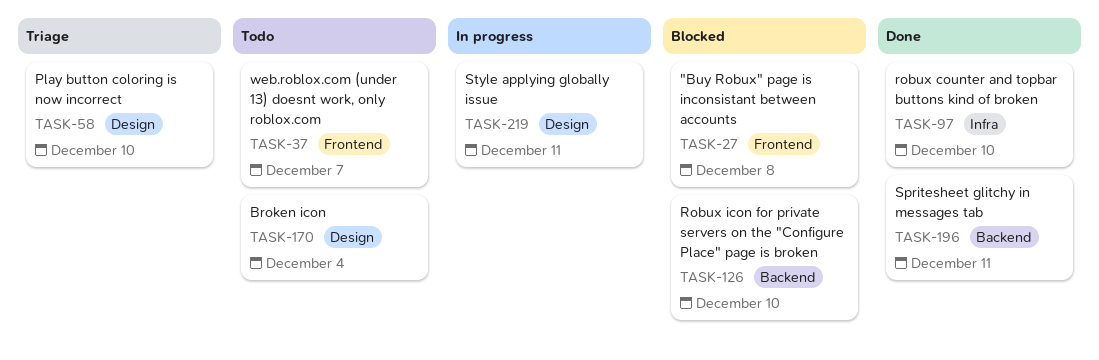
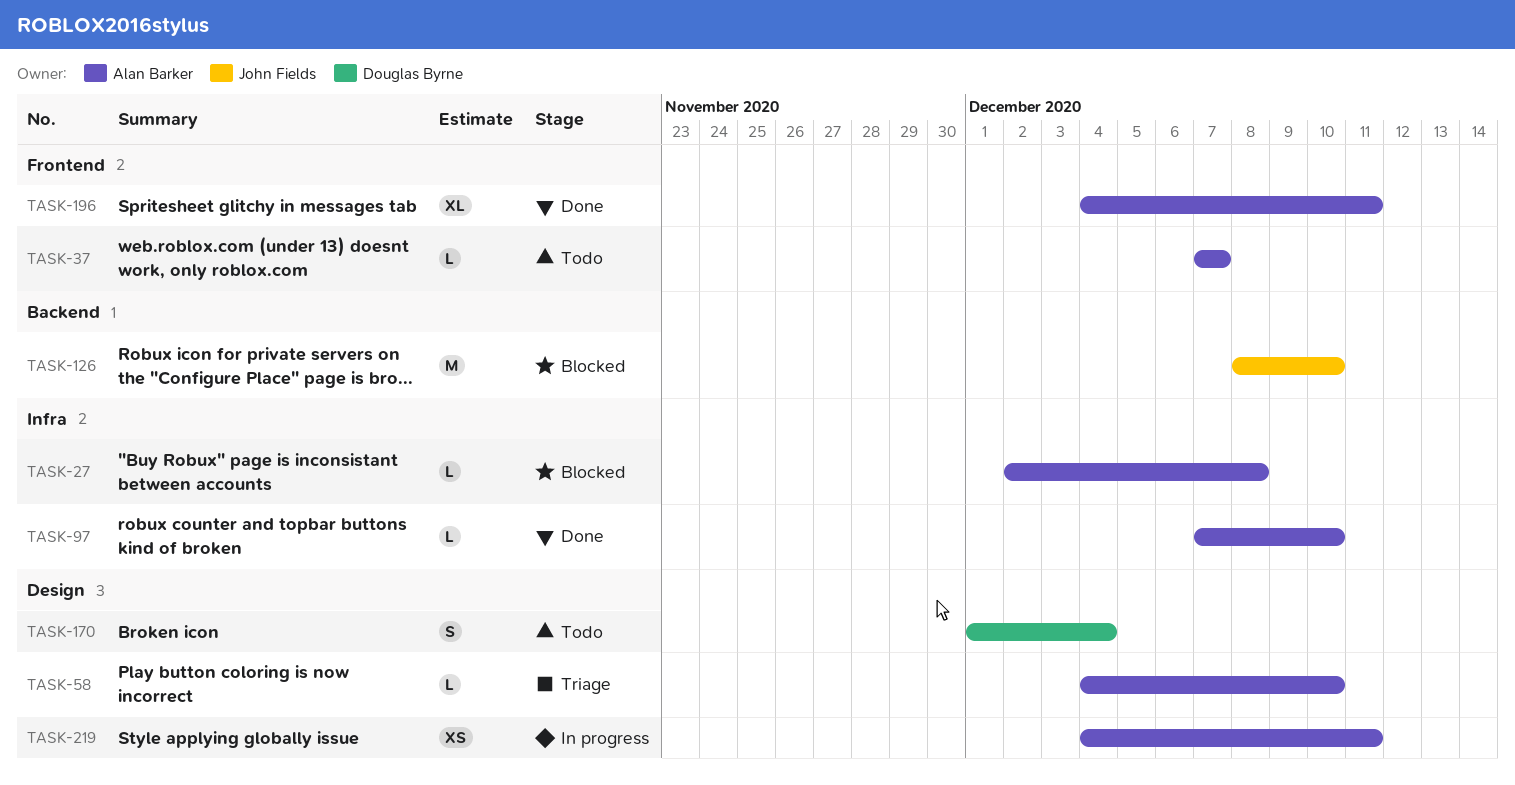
TASK-27, label: Frontend -> Infra
TASK-196, label: Backend -> Frontend

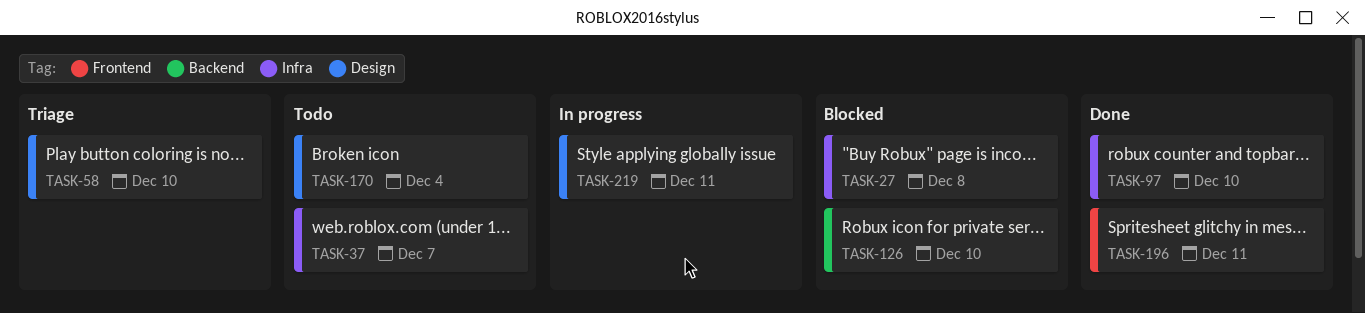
TASK-37, label: Frontend -> Infra

